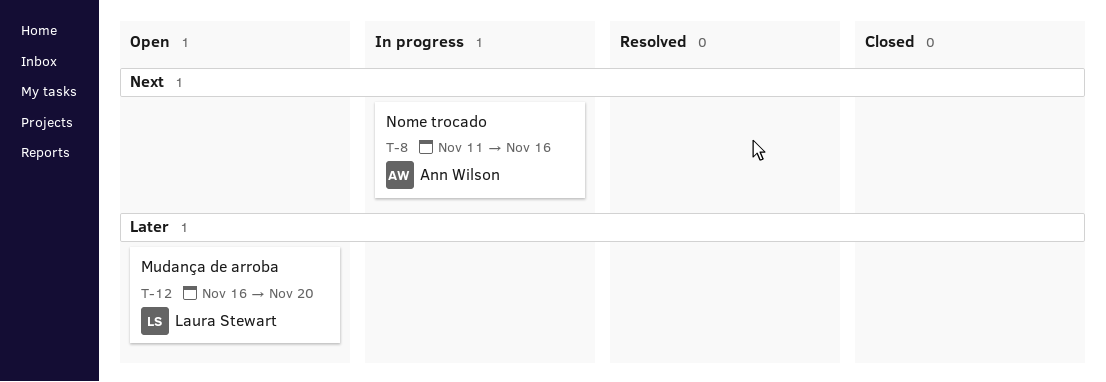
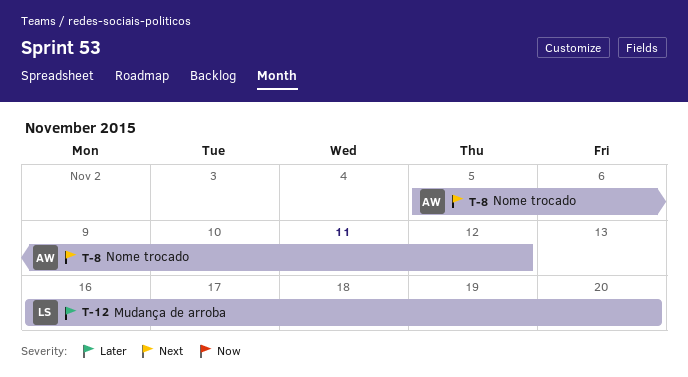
T-8, start: Nov 11 -> Nov 5
T-8, due: Nov 16 -> Nov 12

